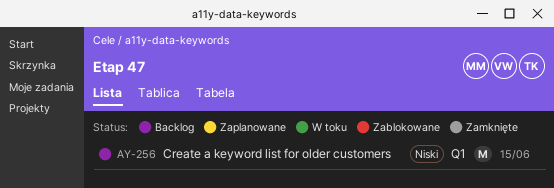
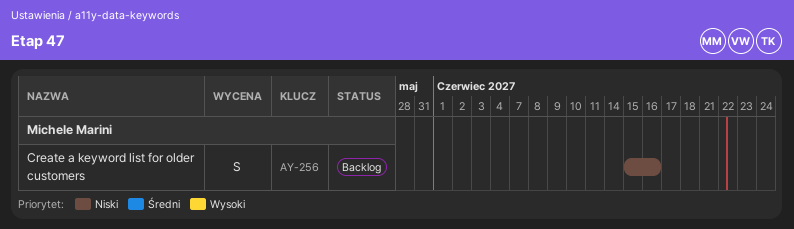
AY-256, estimate: M -> S
AY-256, due: Jun 15 -> Jun 16

